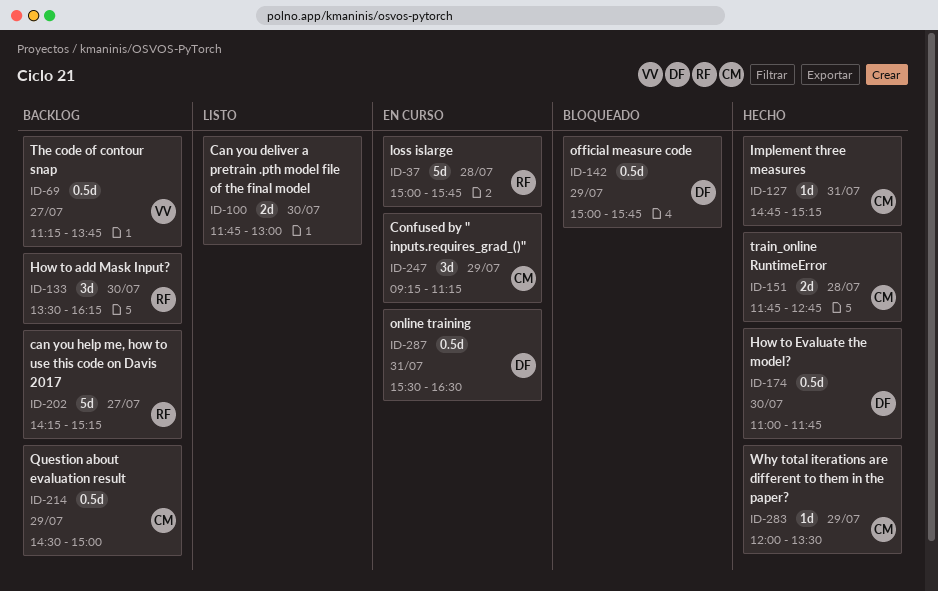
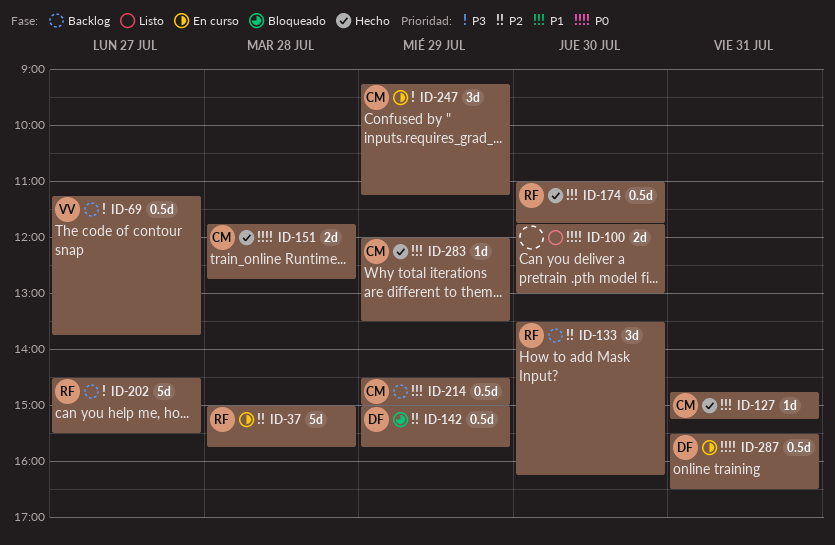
ID-174, owner: DF -> RF
ID-202, begins: 14:15 -> 14:30
ID-202, ends: 15:15 -> 15:30

